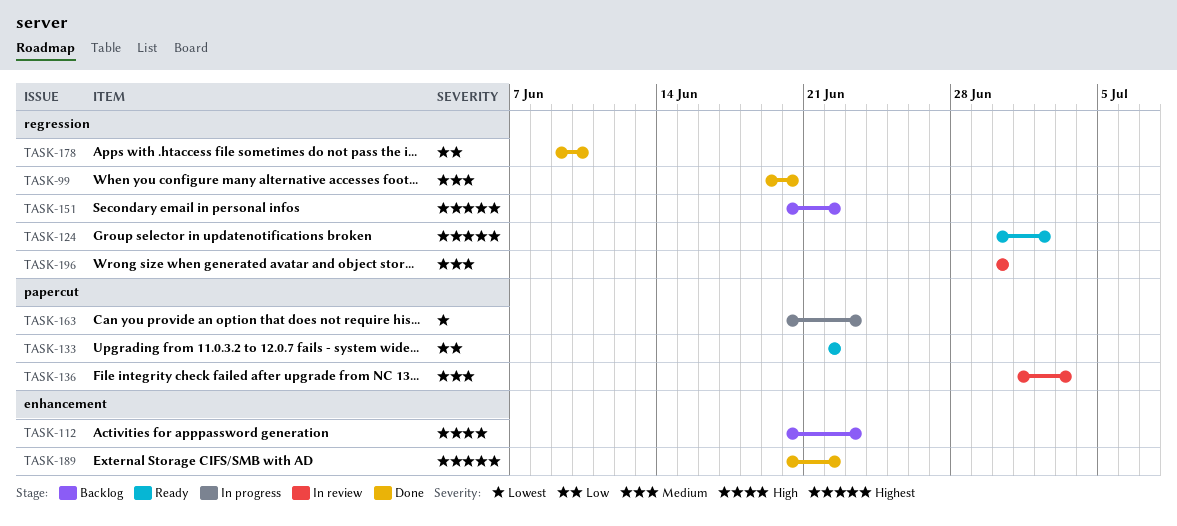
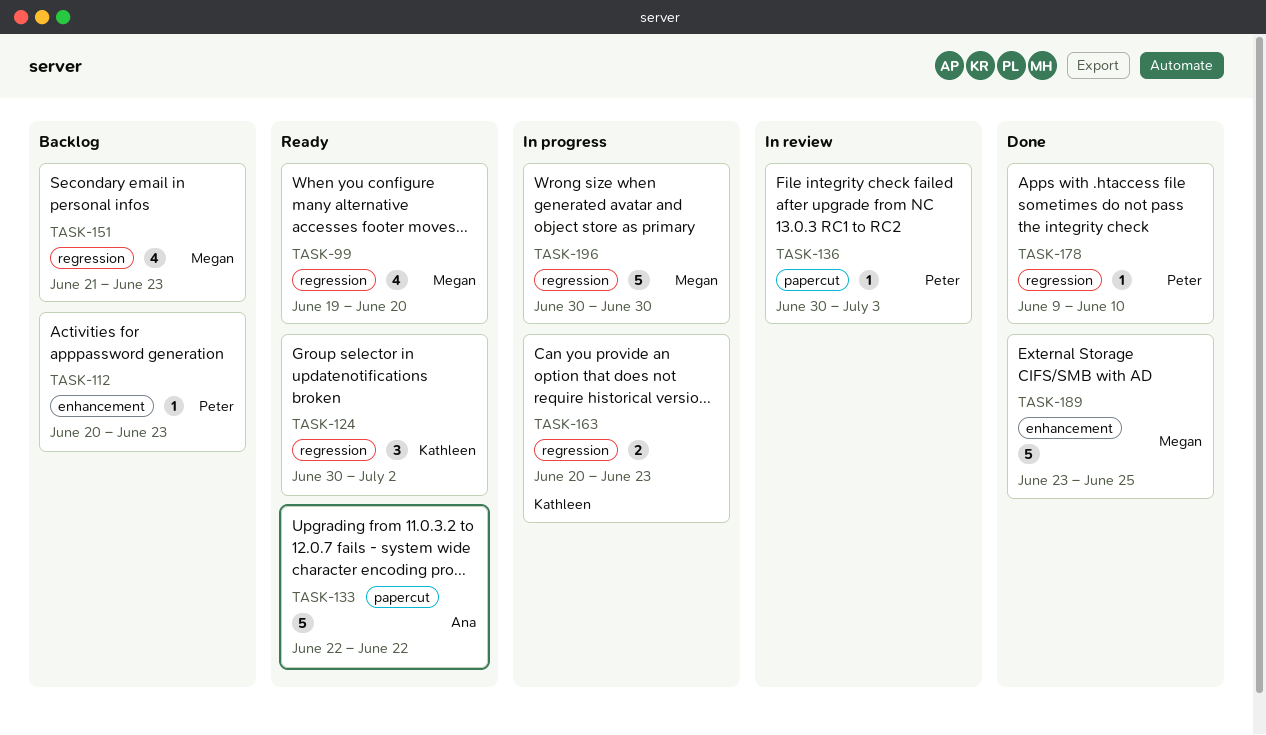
TASK-99, status: Done -> Ready
TASK-136, start: Jul 1 -> Jun 30
TASK-151, start: Jun 20 -> Jun 21
TASK-151, due: Jun 22 -> Jun 23
TASK-163, label: papercut -> regression
TASK-189, start: Jun 20 -> Jun 23
TASK-189, due: Jun 22 -> Jun 25
TASK-196, status: In review -> In progress

